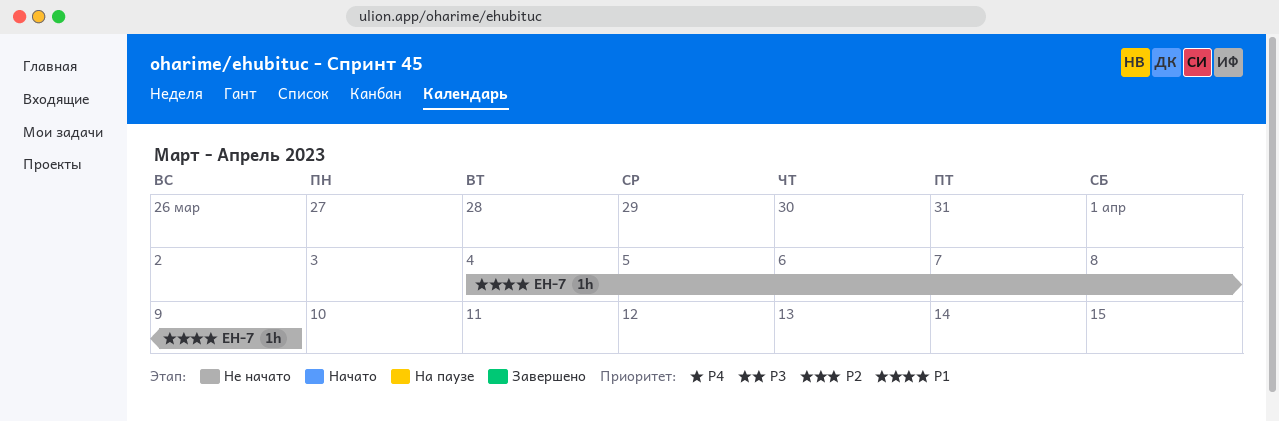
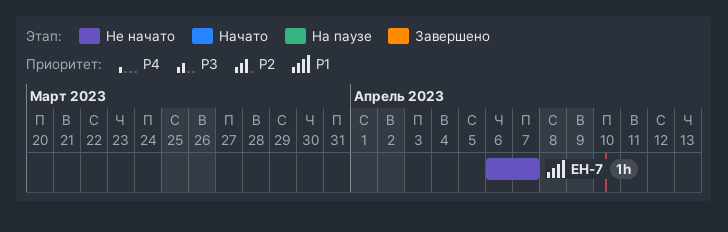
EH-7, start: Apr 4 -> Apr 6
EH-7, due: Apr 9 -> Apr 7

